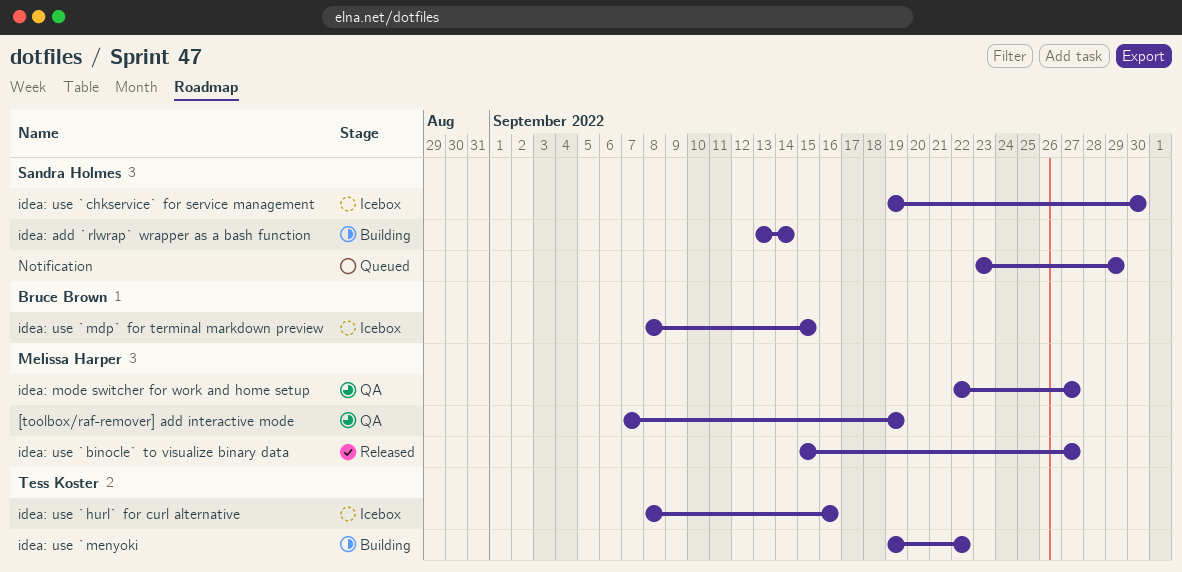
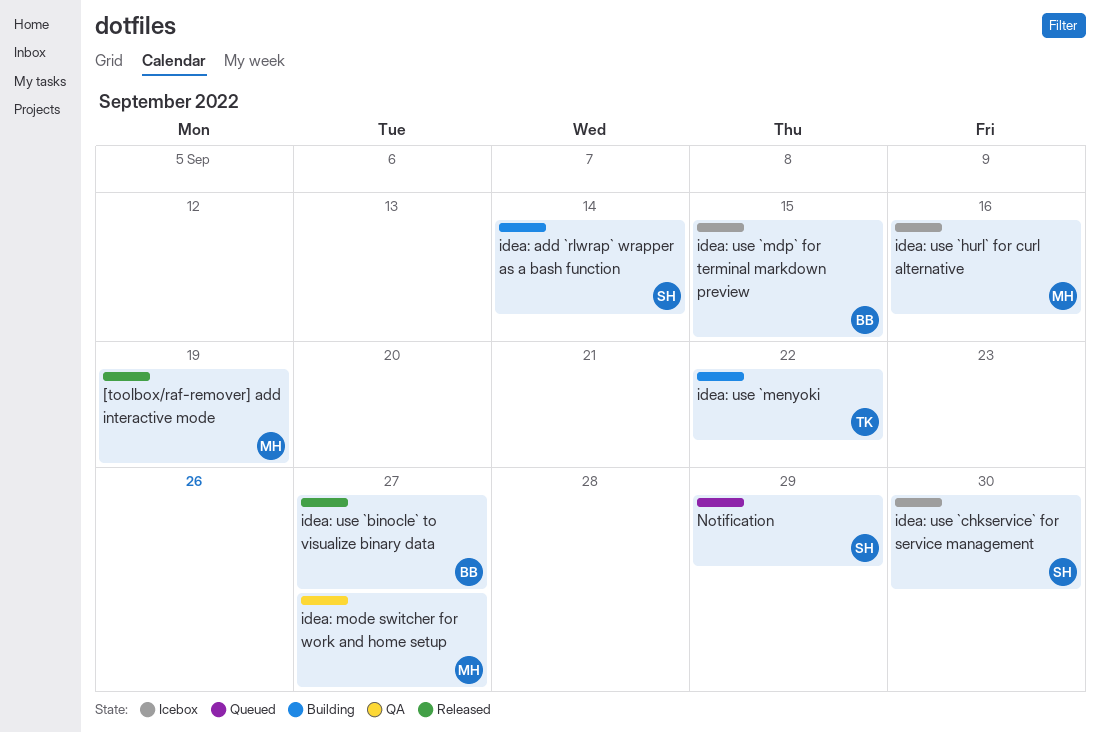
[toolbox/raf-remover] add interactive mode, status: QA -> Released
idea: use `binocle` to visualize binary data, owner: Melissa Harper -> Bruce Brown
idea: use `hurl` for curl alternative, owner: Tess Koster -> Melissa Harper

